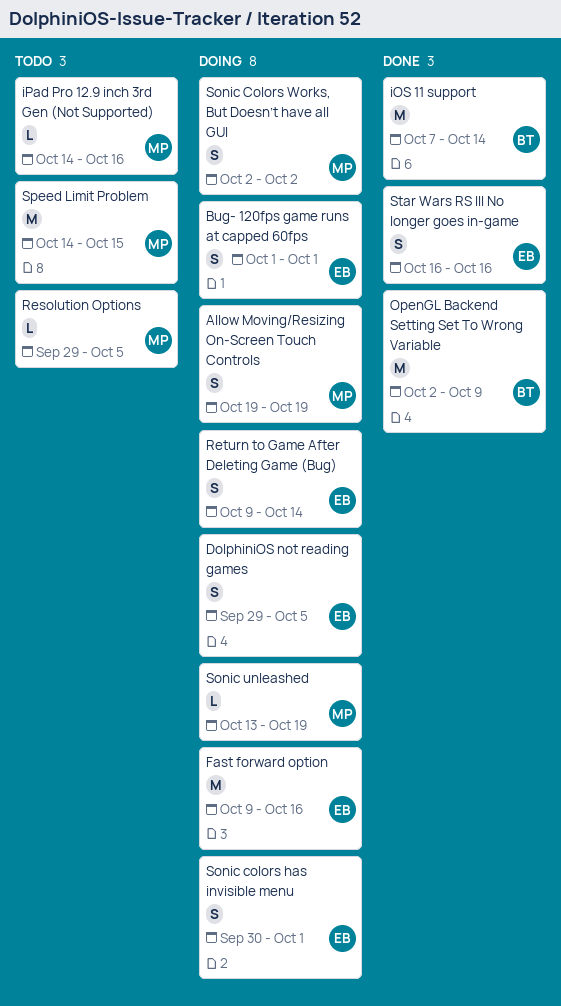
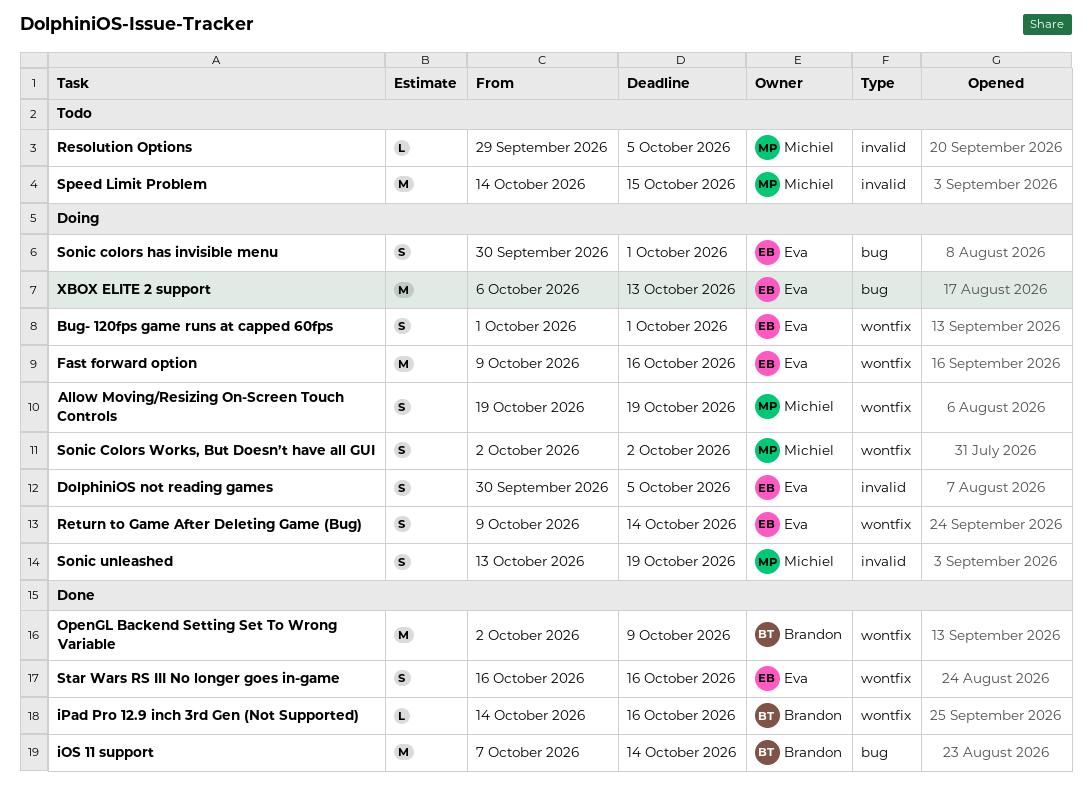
DolphiniOS not reading games, start: Sep 29 -> Sep 30
iPad Pro 12.9 inch 3rd Gen (Not Supported), status: Todo -> Done
iPad Pro 12.9 inch 3rd Gen (Not Supported), owner: Michiel -> Brandon
Sonic unleashed, estimate: L -> S
XBOX ELITE 2 support: none -> present

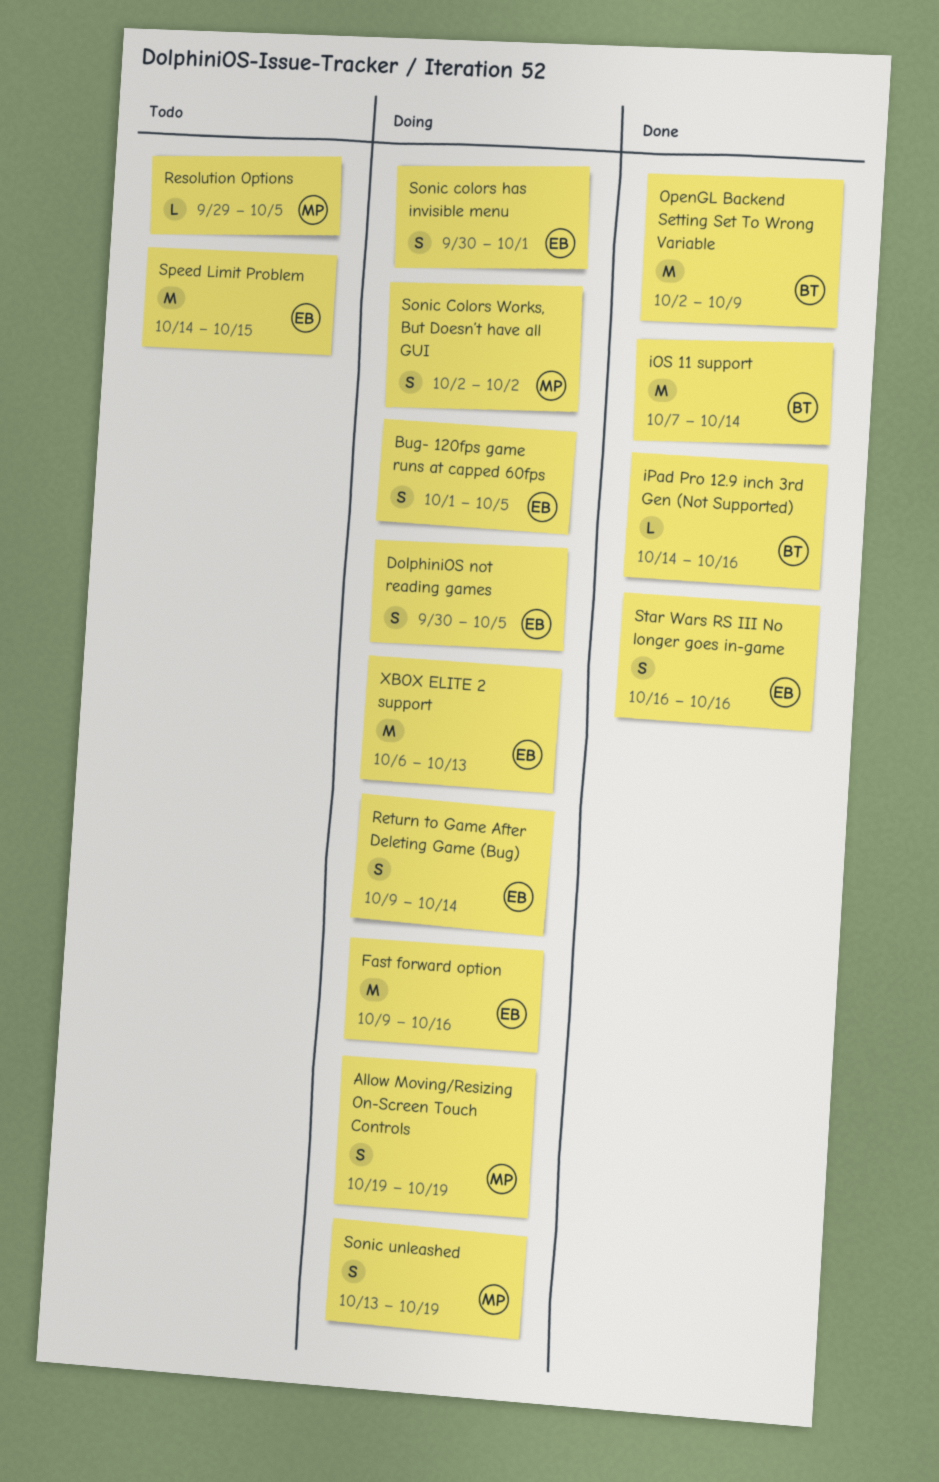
Bug- 120fps game runs at capped 60fps, due: Oct 1 -> Oct 5
Speed Limit Problem, owner: Michiel -> Eva

